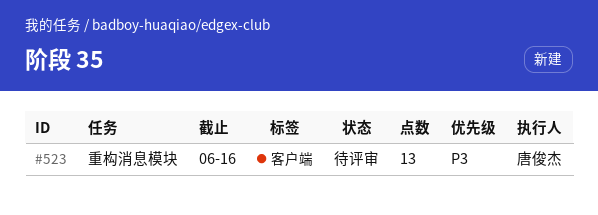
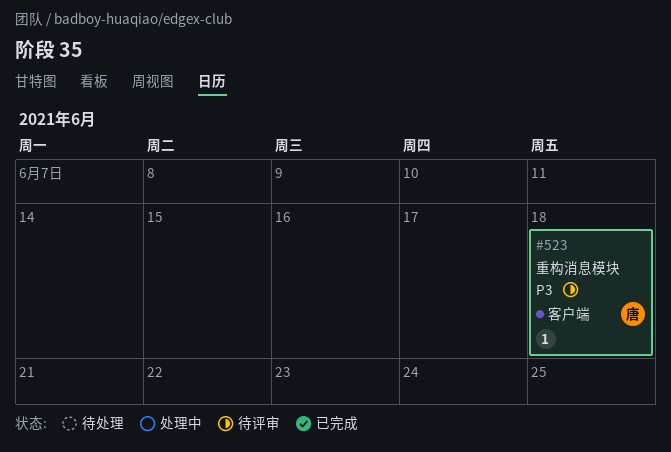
#523, estimate: 13 -> 1
#523, due: Jun 16 -> Jun 18

